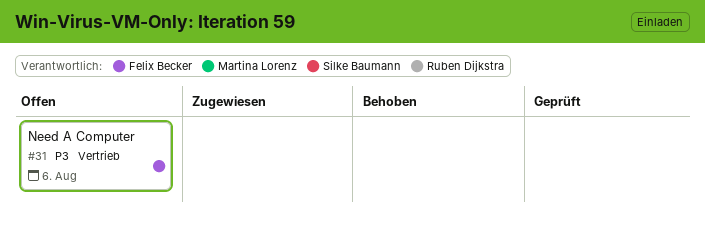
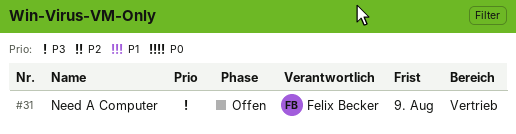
#31, due: Aug 6 -> Aug 9

